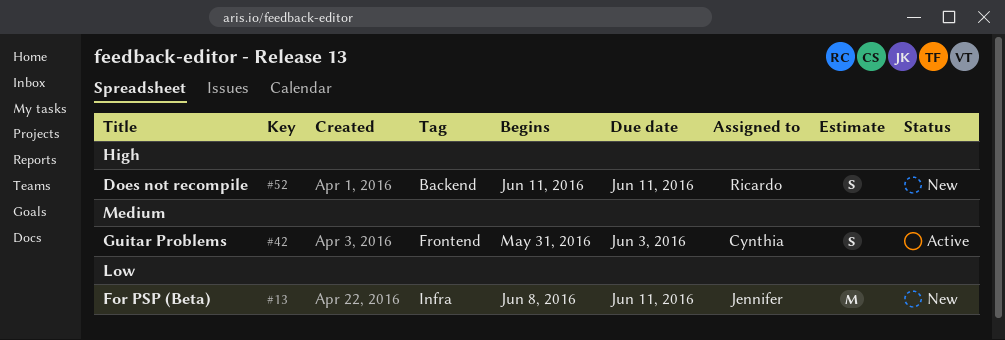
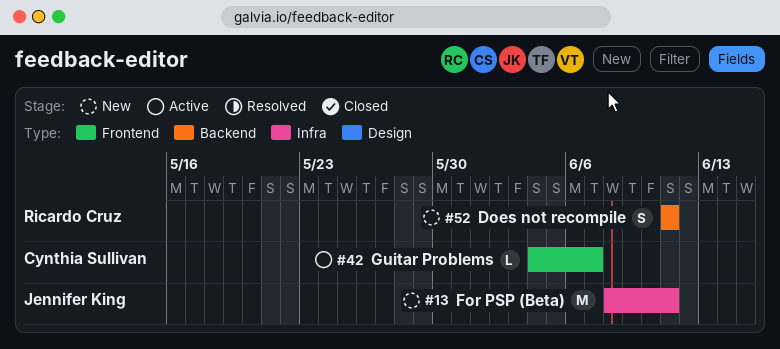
#42, estimate: S -> L
#42, start: May 31 -> Jun 4
#42, due: Jun 3 -> Jun 7

